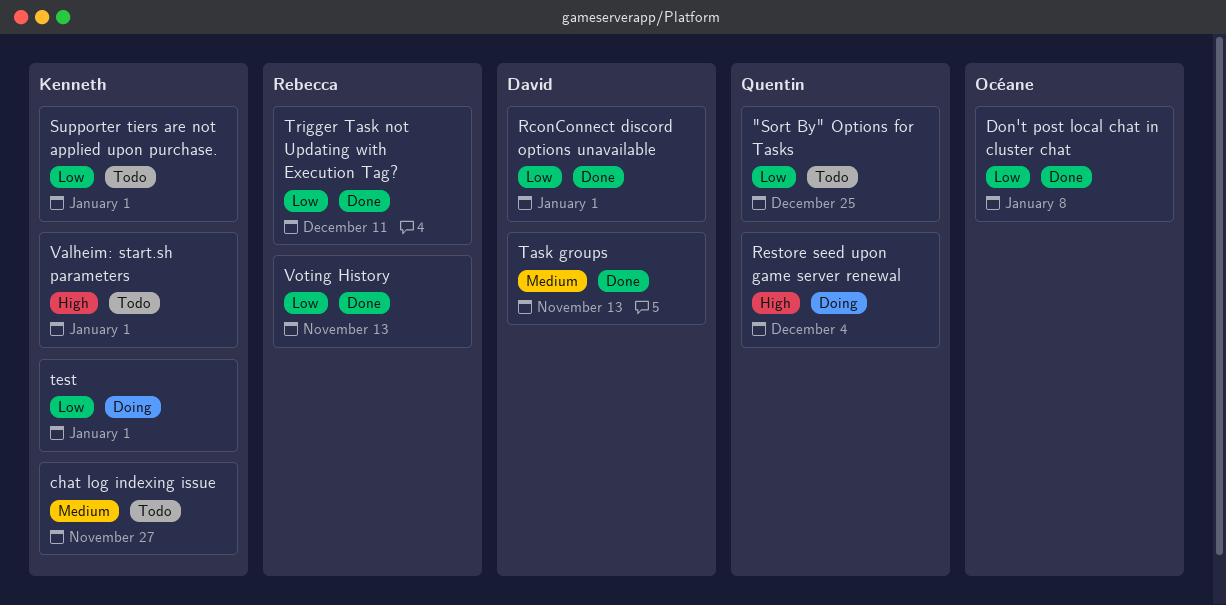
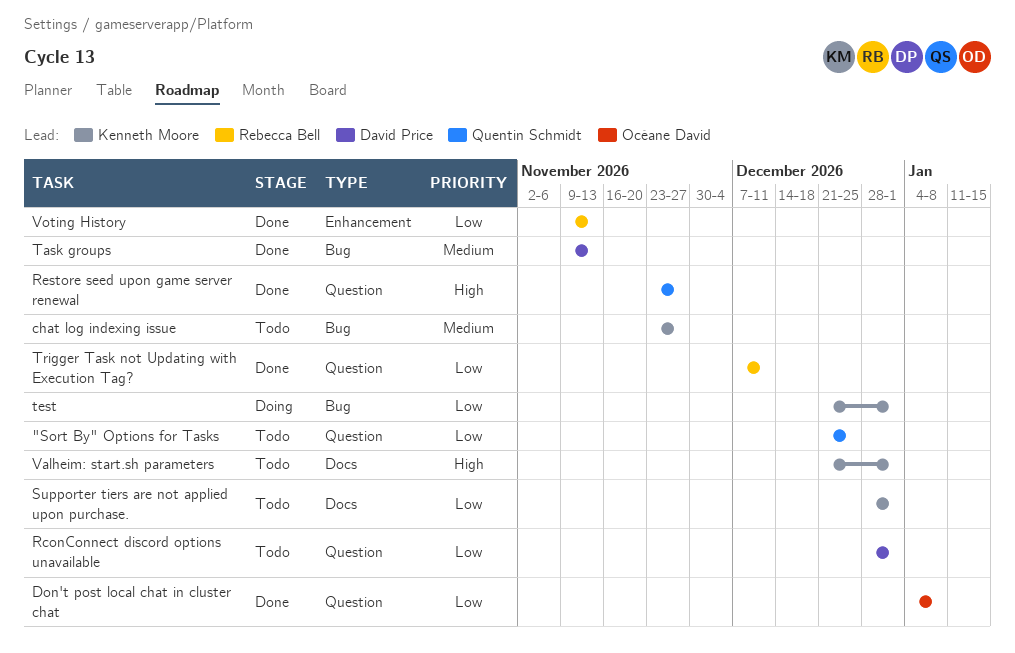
RconConnect discord options unavailable, status: Done -> Todo
Restore seed upon game server renewal, status: Doing -> Done
Restore seed upon game server renewal, due: Dec 4 -> Nov 27

